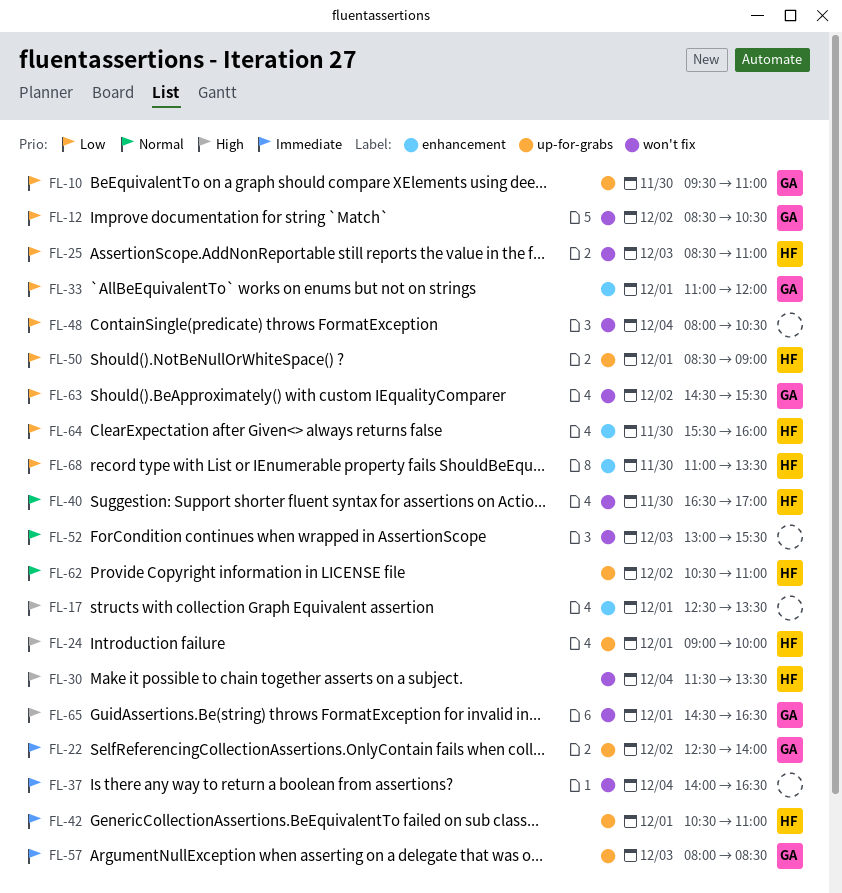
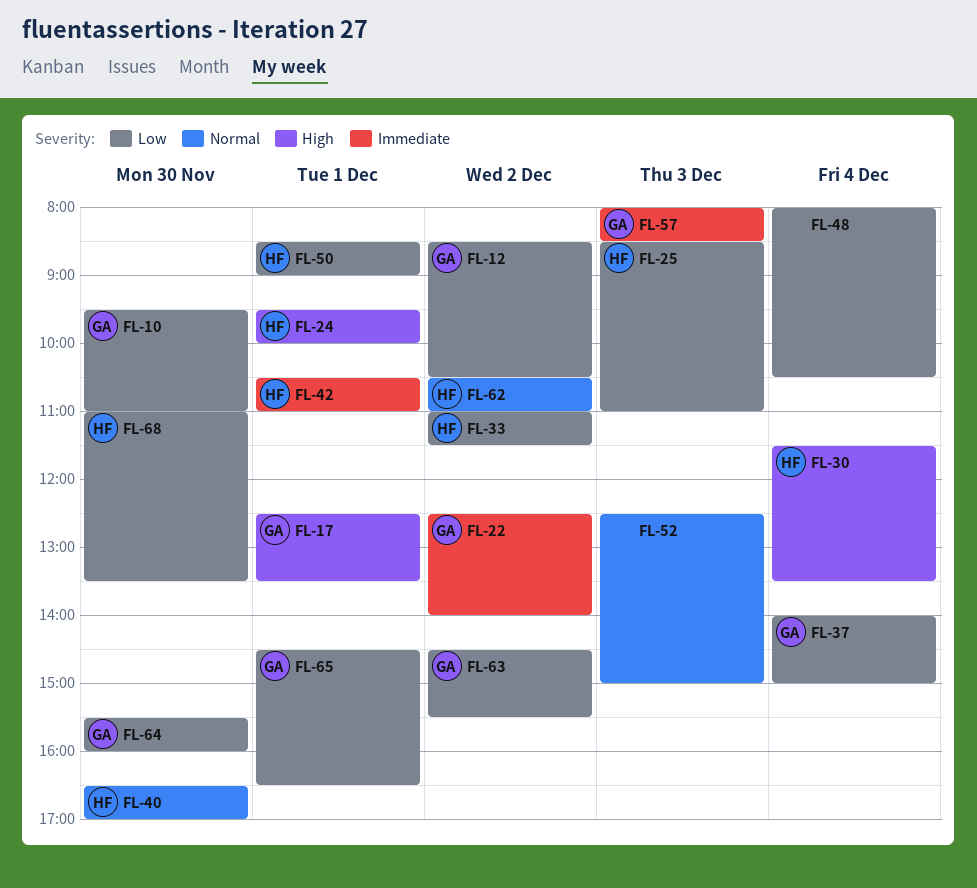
FL-17, owner: none -> GA
FL-24, begins: 09:00 -> 09:30
FL-33, owner: GA -> HF
FL-33, day: Dec 1 -> Dec 2
FL-33, ends: 12:00 -> 11:30
FL-37, owner: none -> GA
FL-37, priority: Immediate -> Low
FL-37, ends: 16:30 -> 15:00
FL-52, begins: 13:00 -> 12:30
FL-52, ends: 15:30 -> 15:00
FL-64, owner: HF -> GA
FL-65, priority: High -> Low

